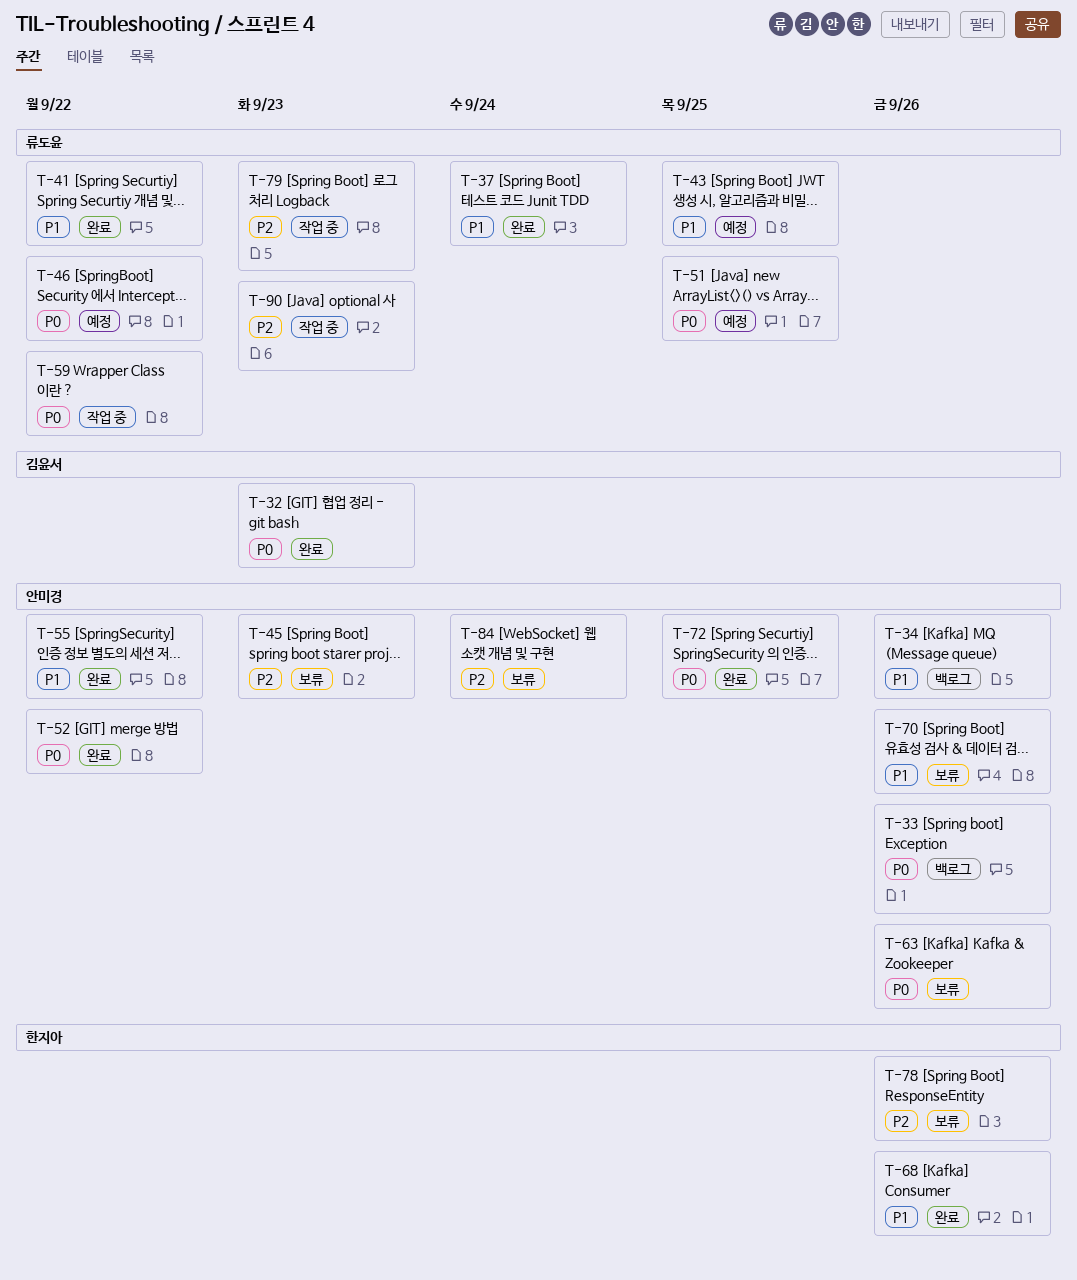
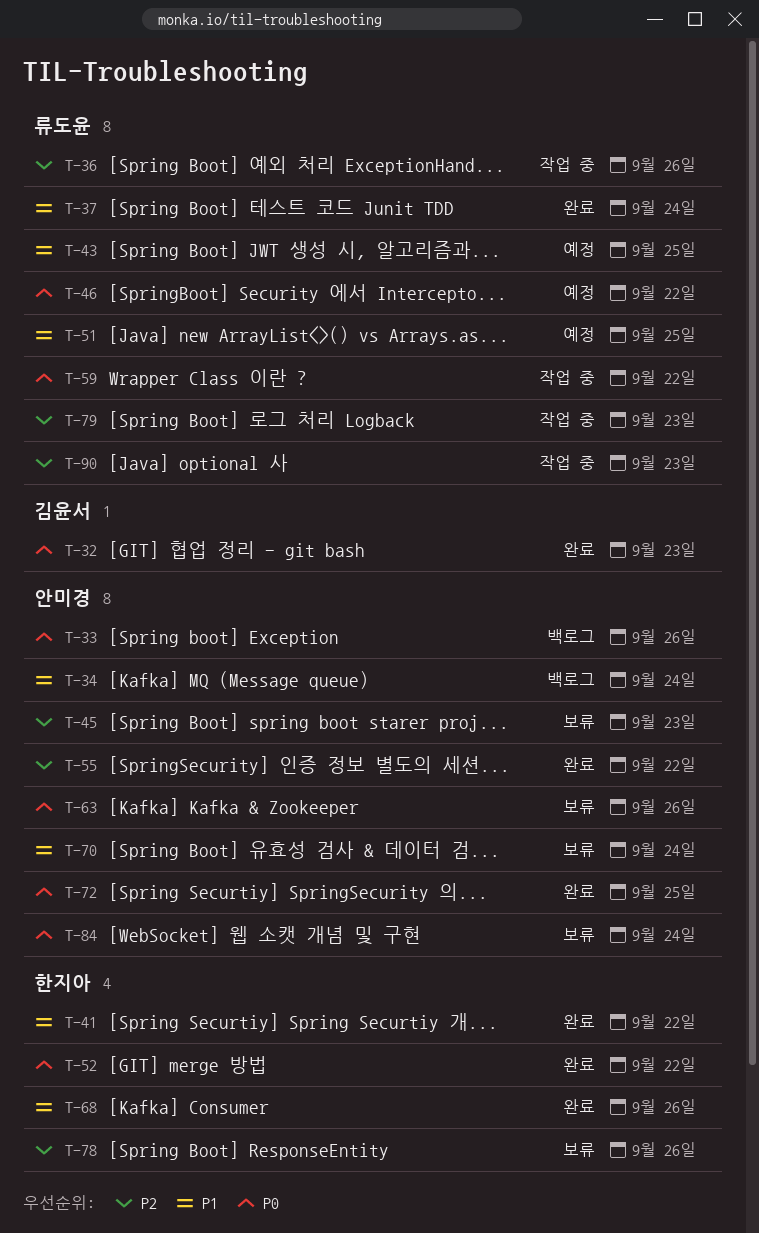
T-34, due: Sep 26 -> Sep 24
T-36: none -> present
T-41, owner: 류도윤 -> 한지아
T-51, priority: P0 -> P1
T-52, owner: 안미경 -> 한지아
T-55, priority: P1 -> P2
T-70, due: Sep 26 -> Sep 24
T-84, priority: P2 -> P0

